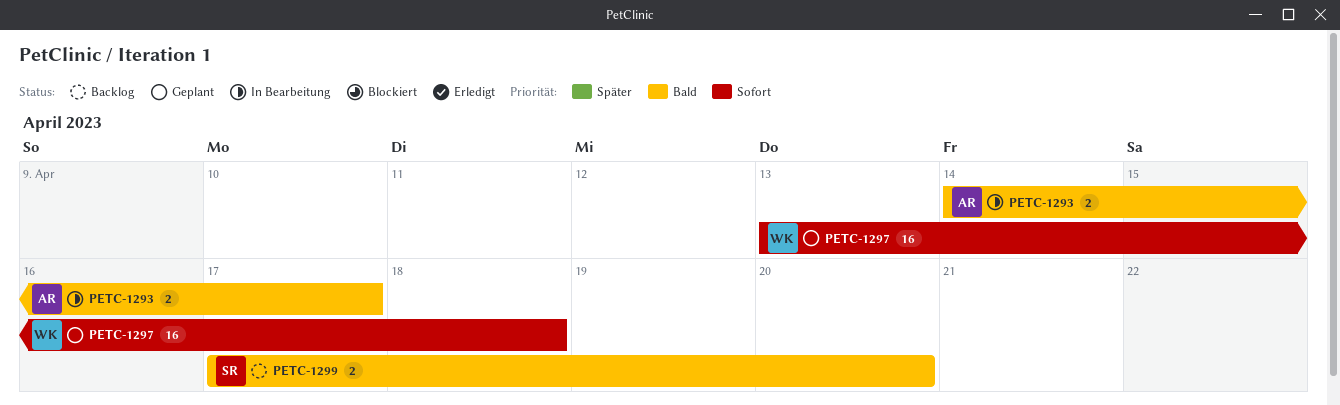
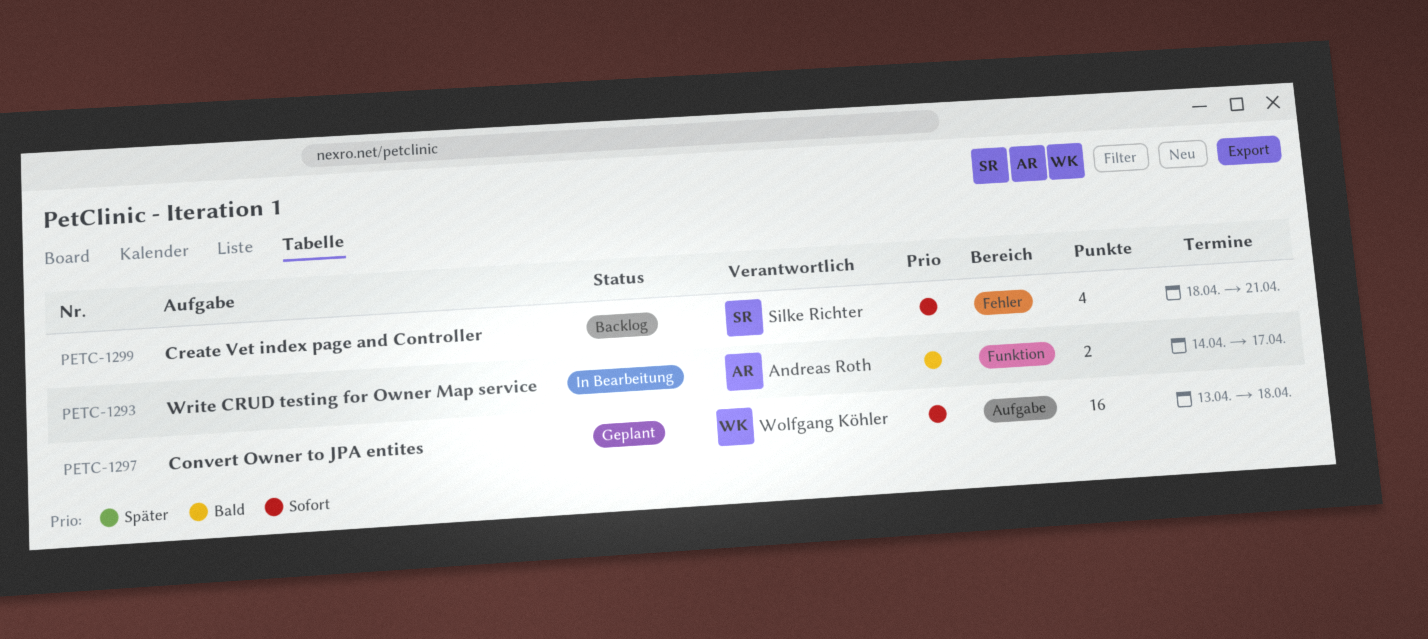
PETC-1299, priority: Bald -> Sofort
PETC-1299, estimate: 2 -> 4
PETC-1299, start: Apr 17 -> Apr 18
PETC-1299, due: Apr 20 -> Apr 21

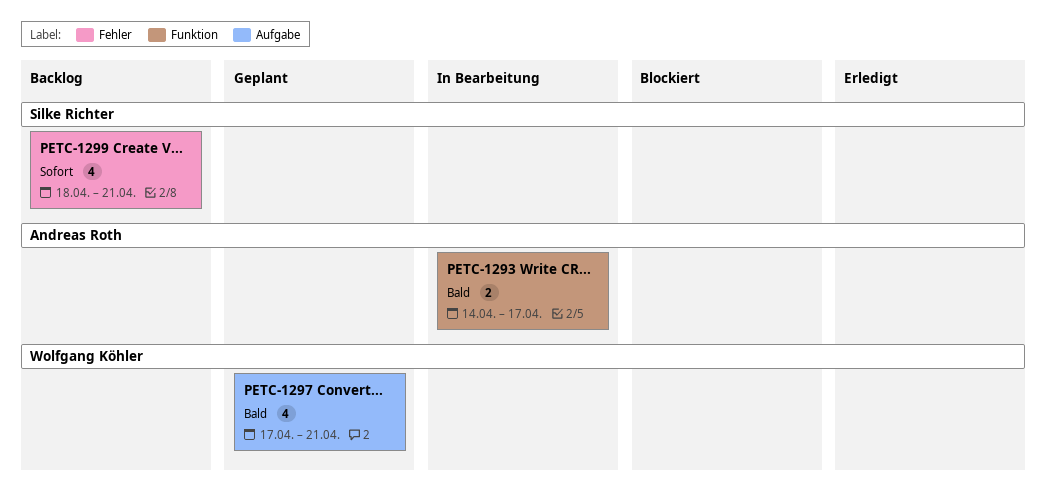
PETC-1297, priority: Sofort -> Bald
PETC-1297, estimate: 16 -> 4
PETC-1297, start: Apr 13 -> Apr 17
PETC-1297, due: Apr 18 -> Apr 21

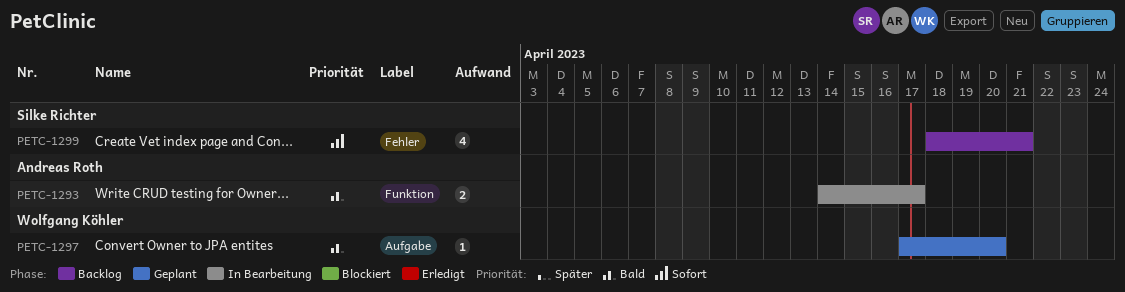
PETC-1297, estimate: 4 -> 1
PETC-1297, due: Apr 21 -> Apr 20

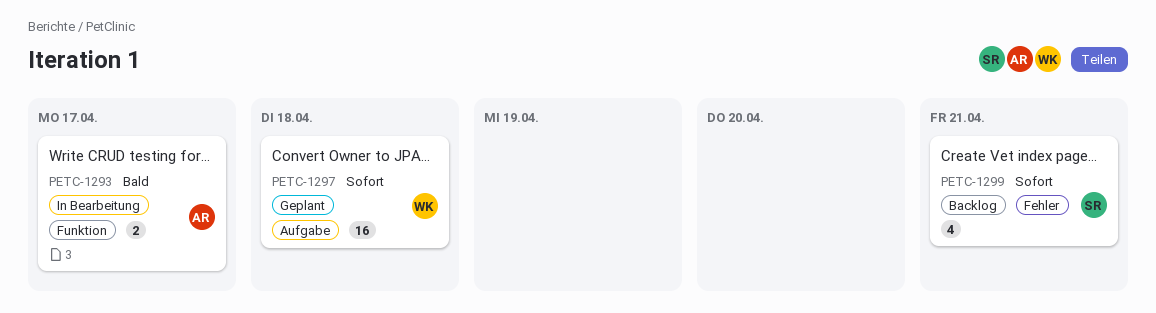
PETC-1297, priority: Bald -> Sofort
PETC-1297, estimate: 1 -> 16
PETC-1297, due: Apr 20 -> Apr 18

